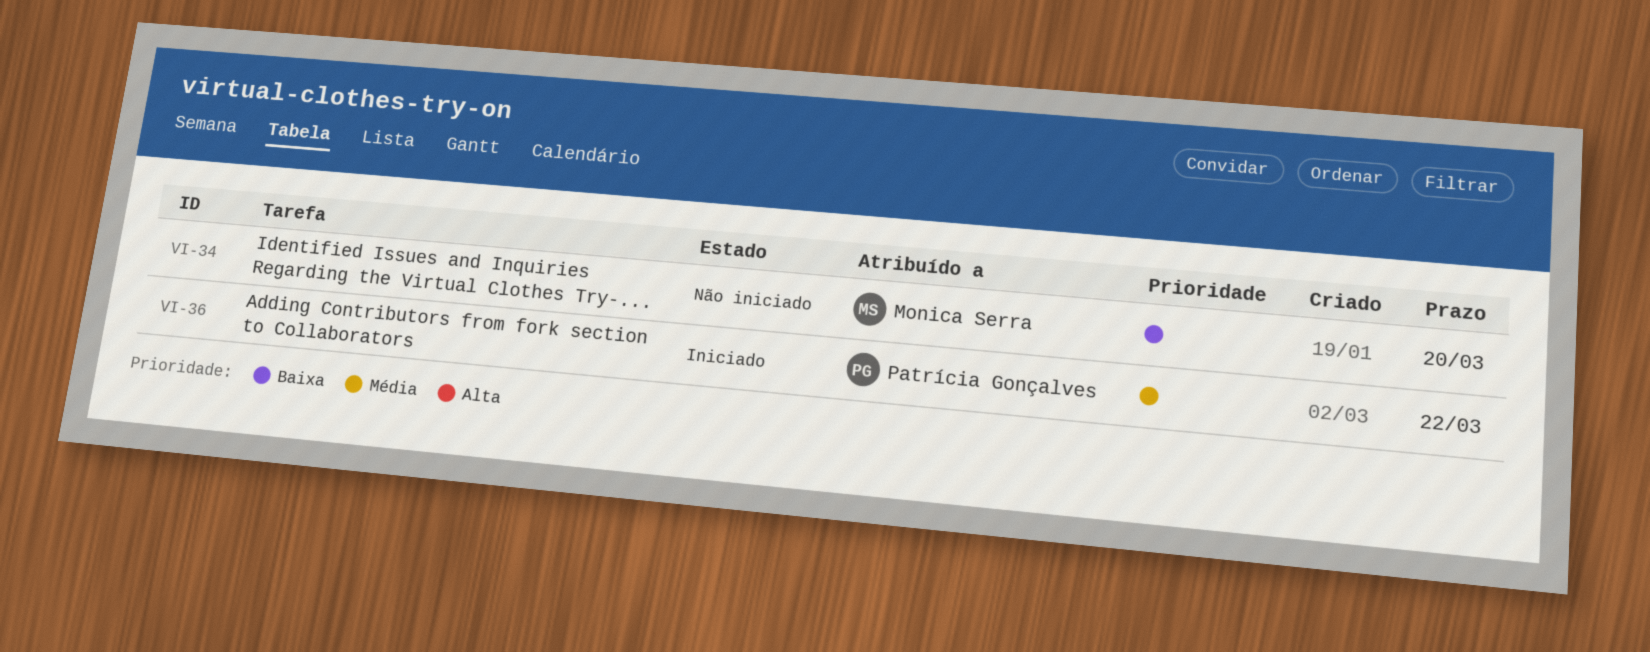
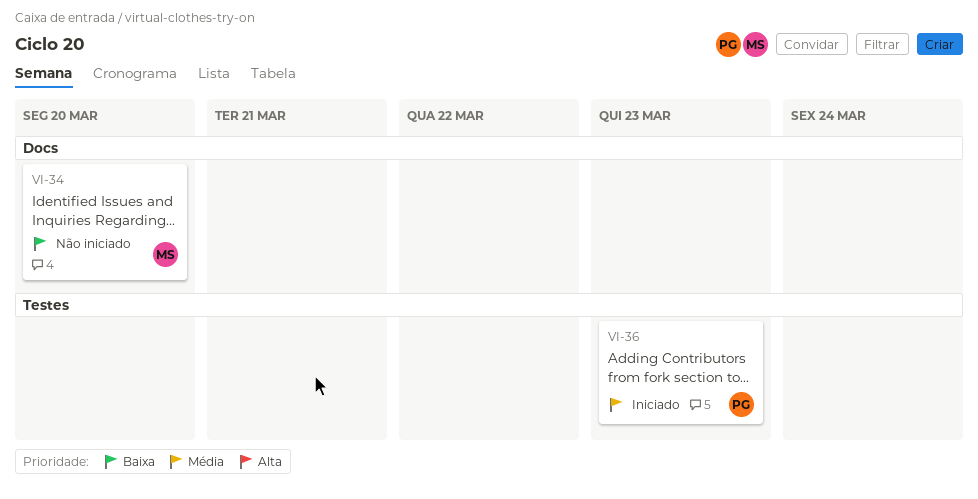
VI-36, due: Mar 22 -> Mar 23

